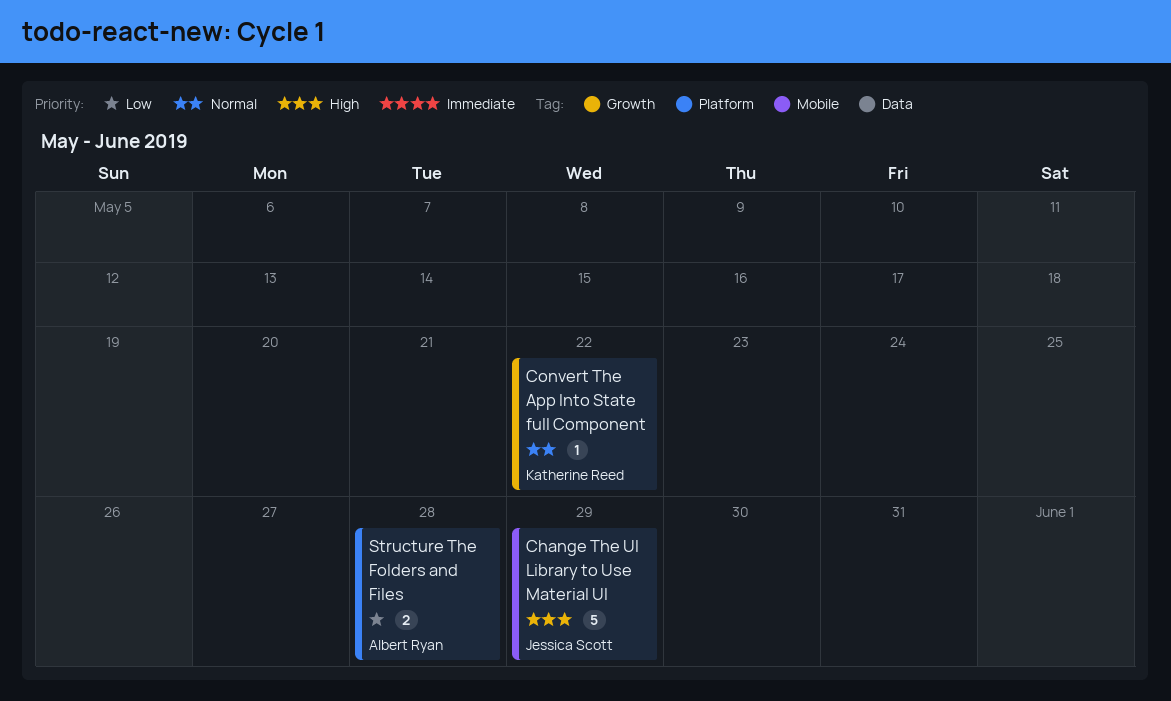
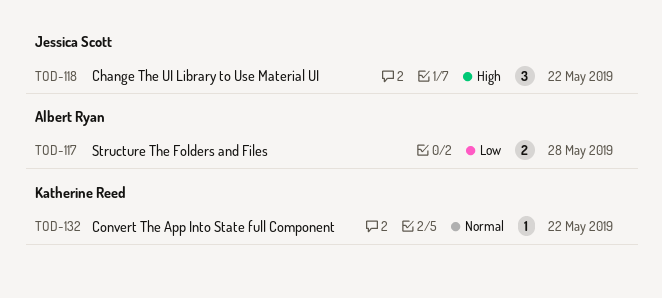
Change The UI Library to Use Material UI, estimate: 5 -> 3
Change The UI Library to Use Material UI, due: May 29 -> May 22

